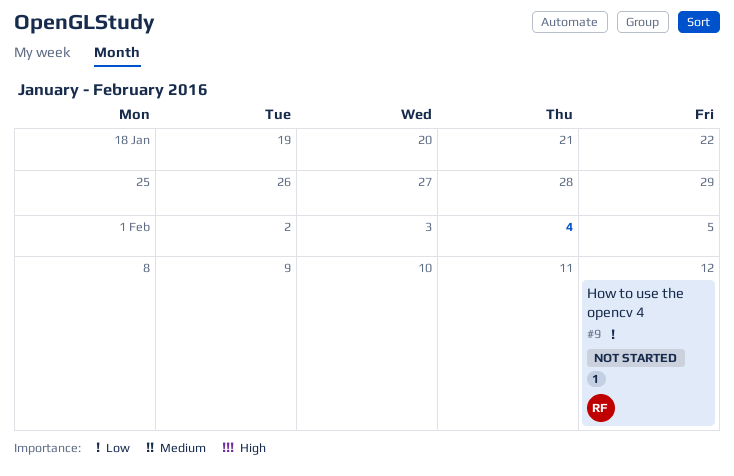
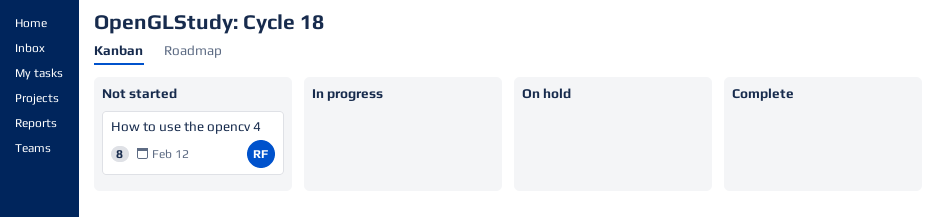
How to use the opencv 4, estimate: 1 -> 8

